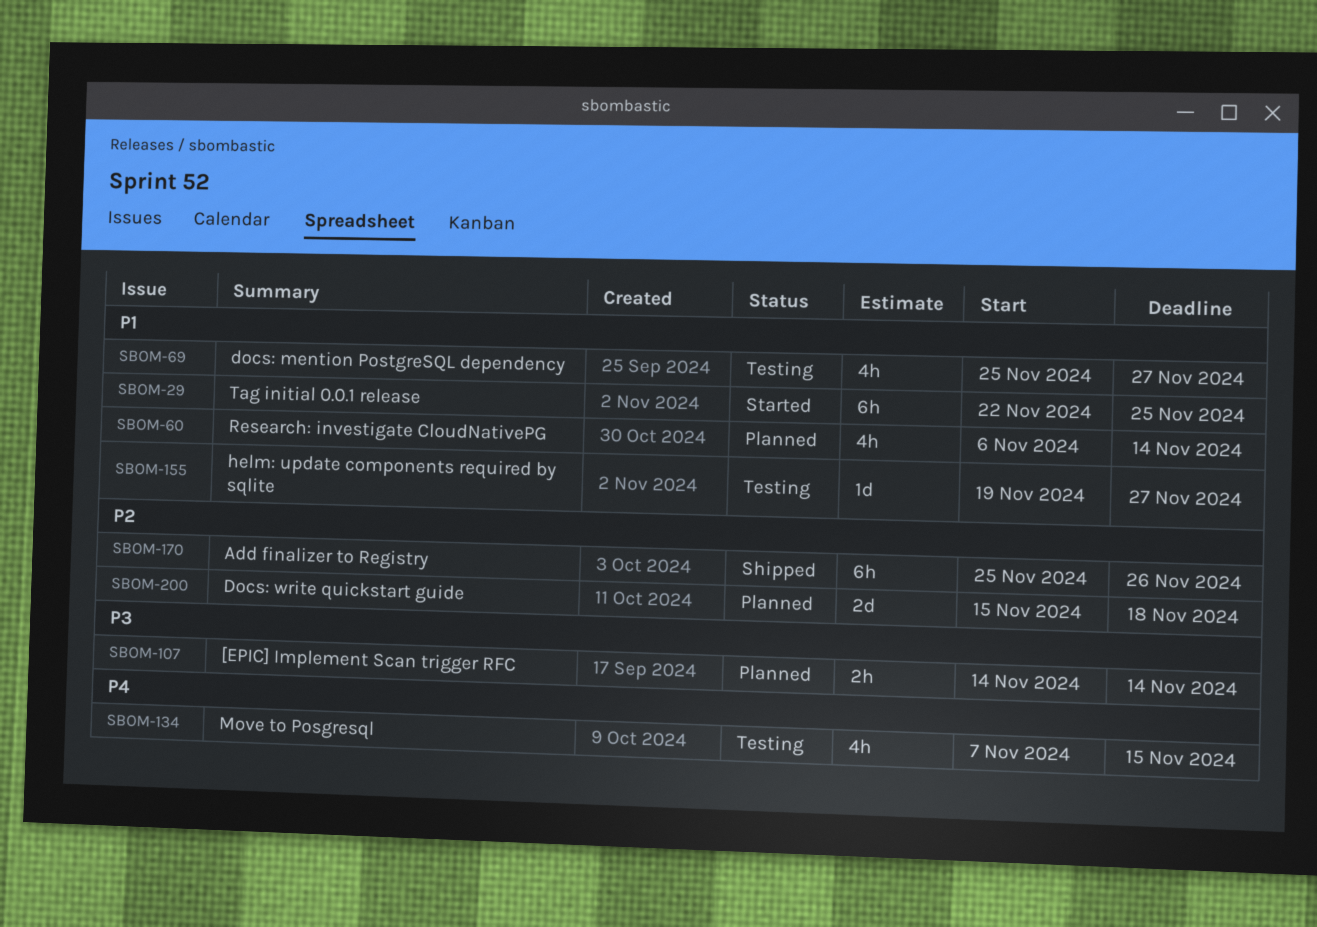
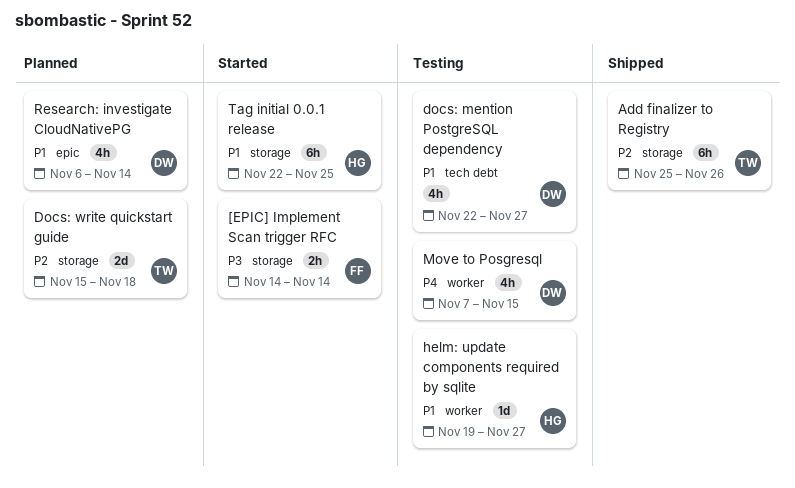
[EPIC] Implement Scan trigger RFC, status: Planned -> Started
docs: mention PostgreSQL dependency, start: Nov 25 -> Nov 22

